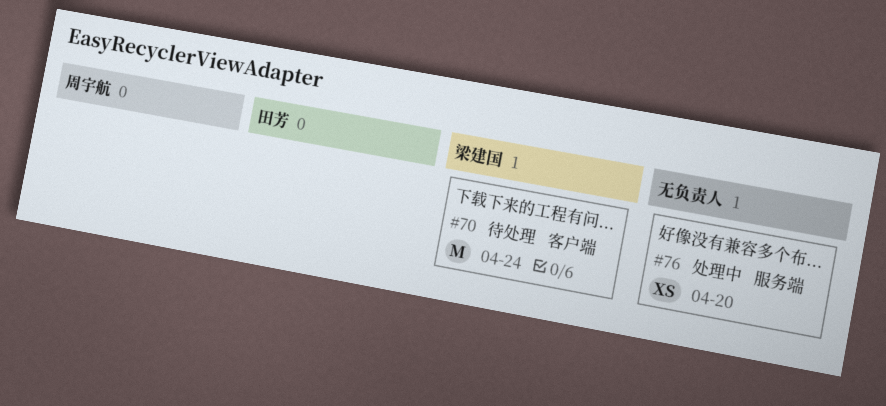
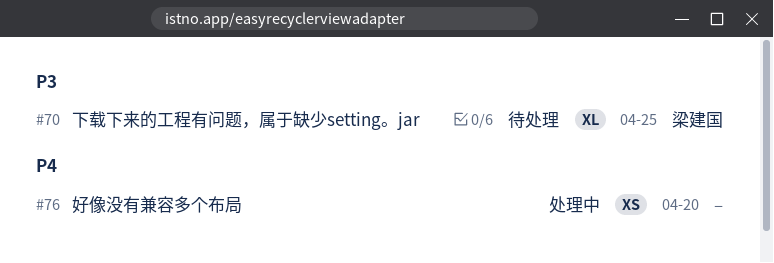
#70, estimate: M -> XL
#70, due: Apr 24 -> Apr 25

